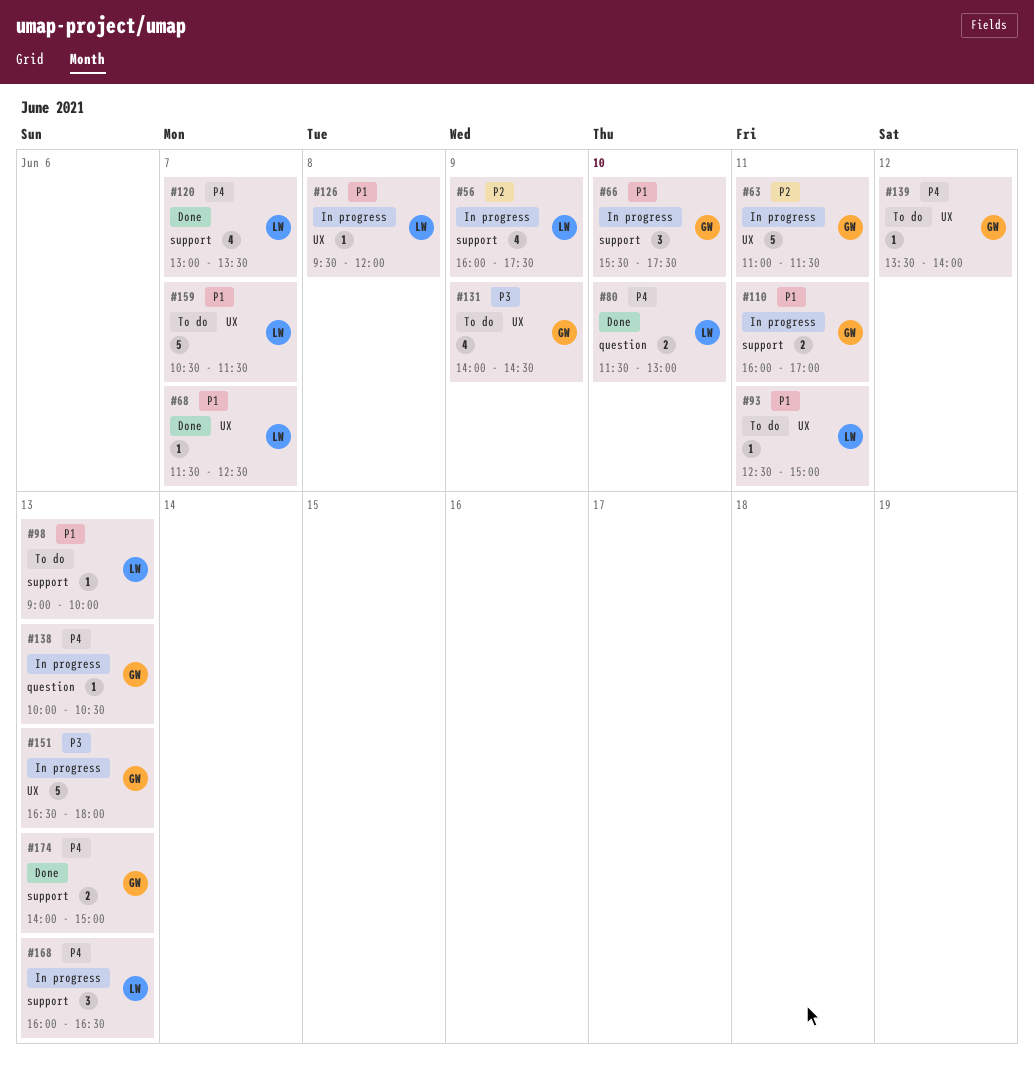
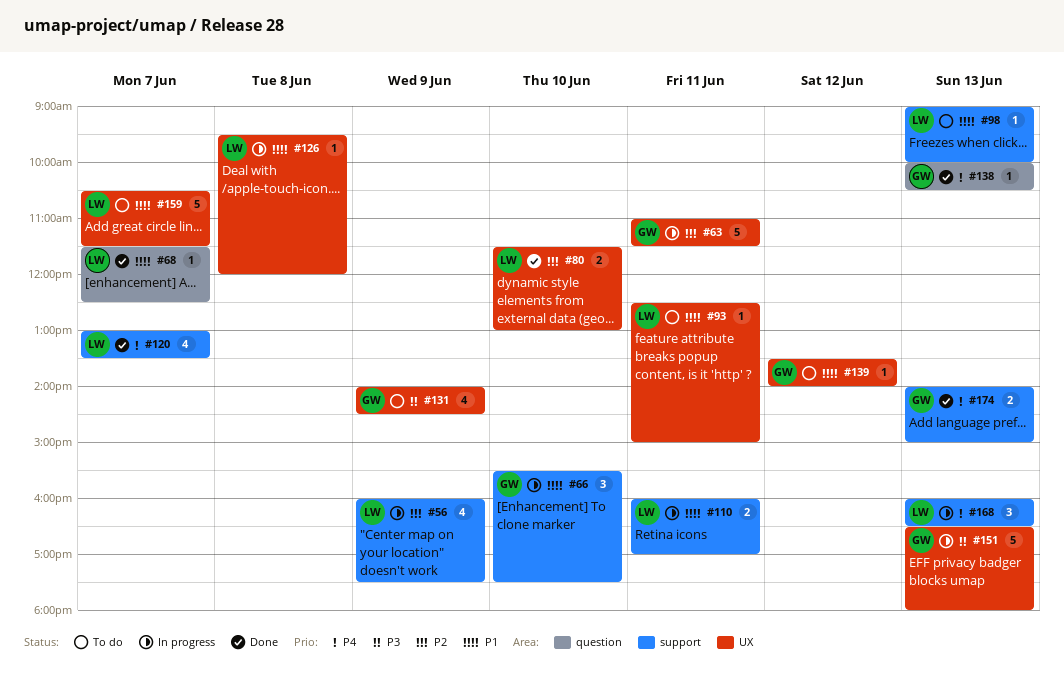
#68, label: UX -> question
#80, priority: P4 -> P2
#80, label: question -> UX
#110, owner: GW -> LW
#138, status: In progress -> Done
#139, priority: P4 -> P1

